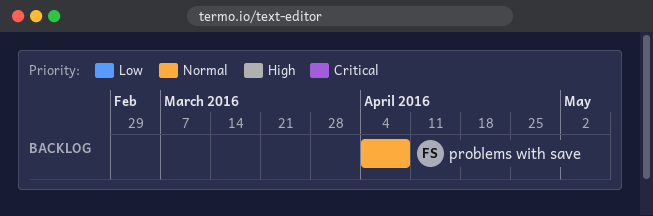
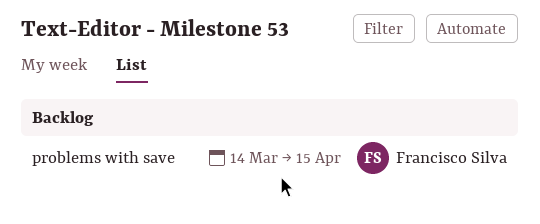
problems with save, start: Apr 4 -> Mar 14
problems with save, due: Apr 8 -> Apr 15

